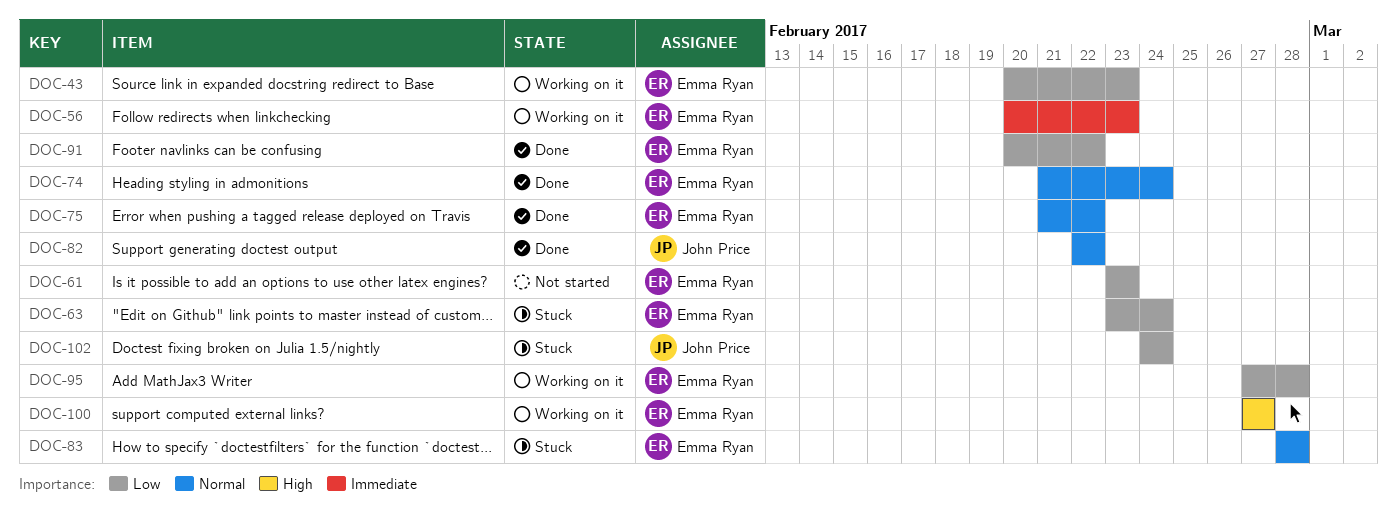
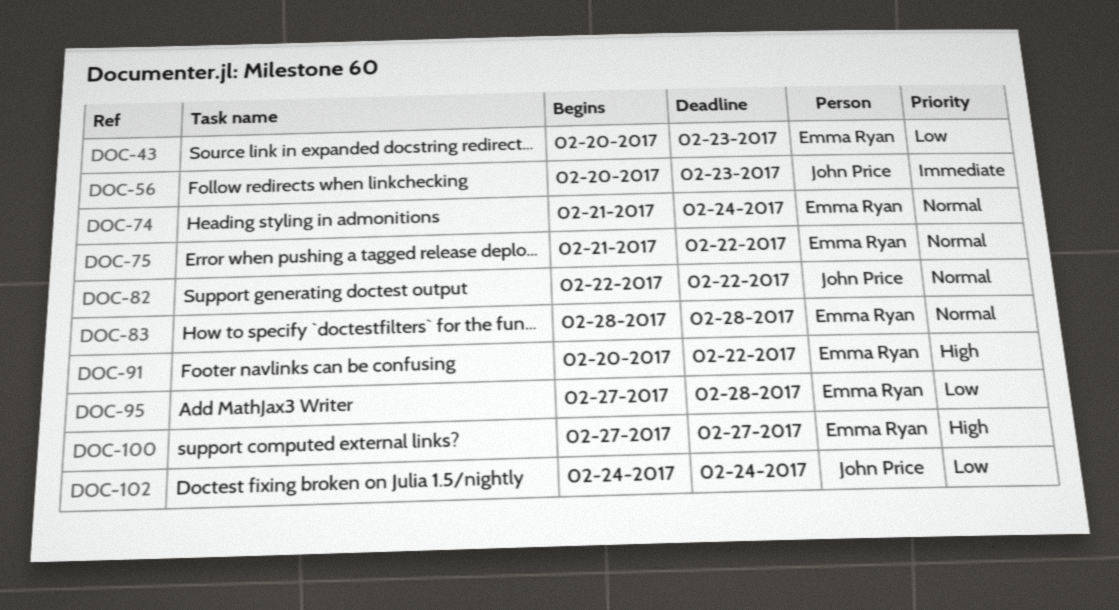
DOC-56, owner: Emma Ryan -> John Price
DOC-61: present -> none
DOC-63: present -> none
DOC-91, priority: Low -> High

